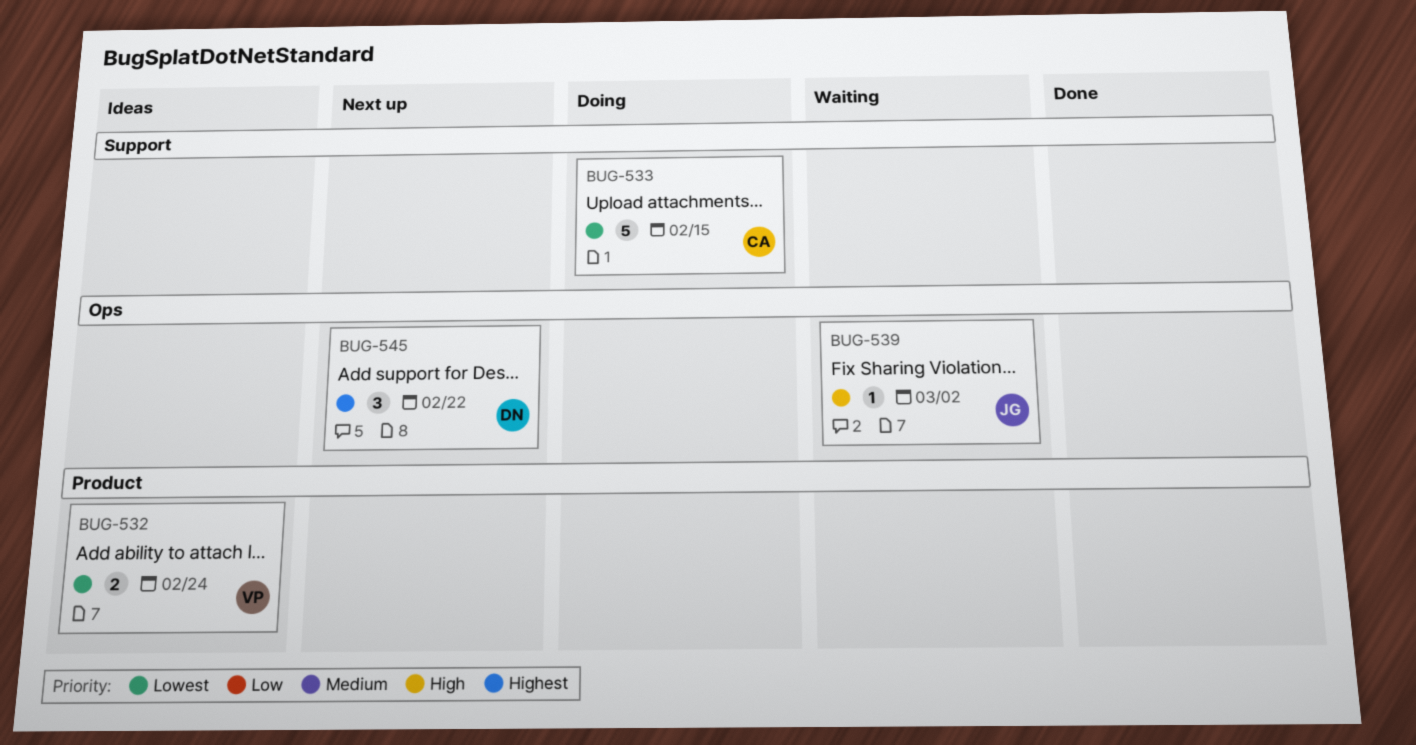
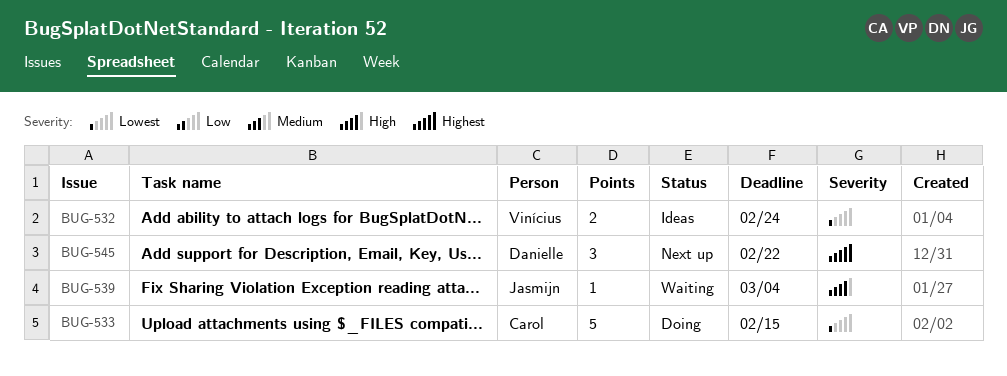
BUG-539, due: Mar 2 -> Mar 4

